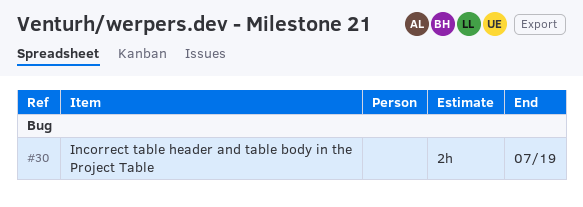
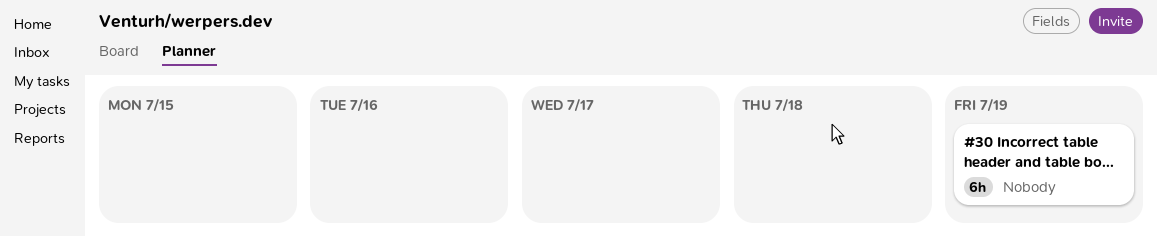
#30, estimate: 2h -> 6h

